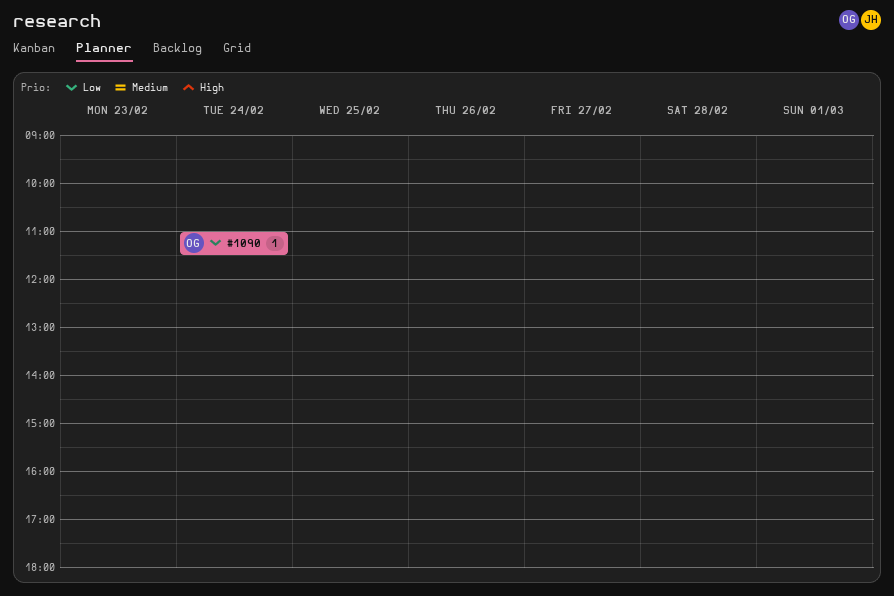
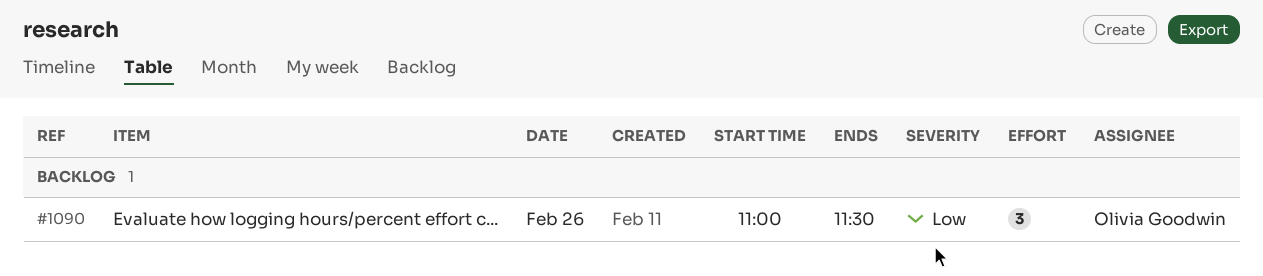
#1090, estimate: 1 -> 3
#1090, day: Feb 24 -> Feb 26

